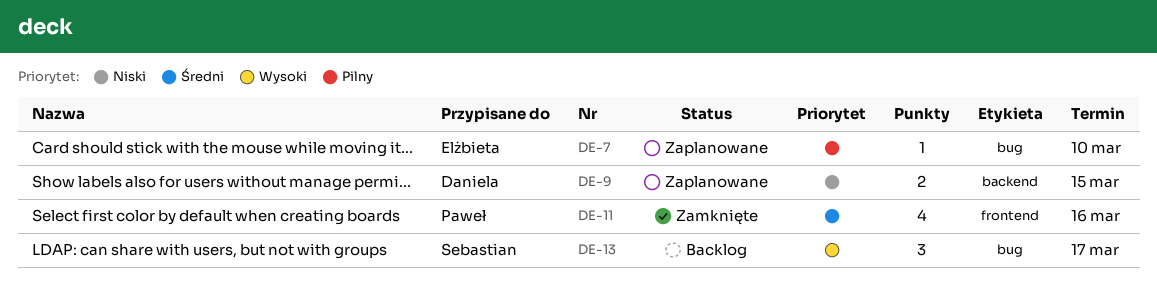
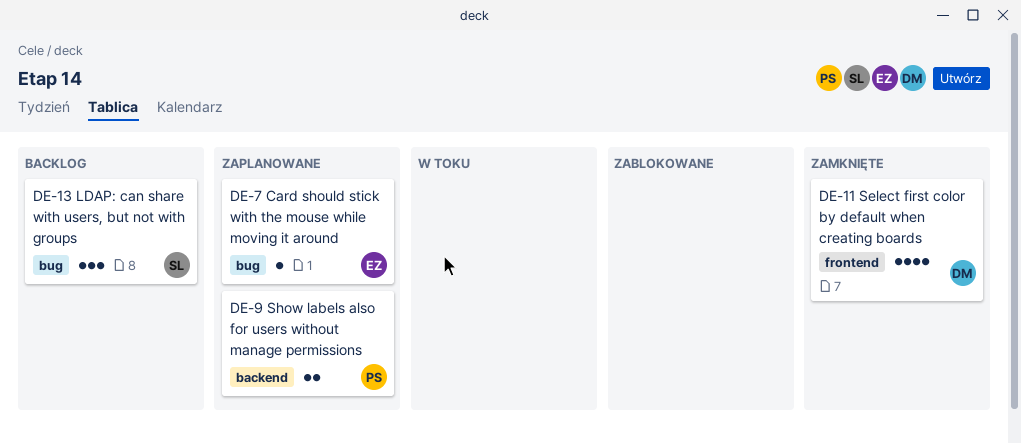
DE-9, owner: Daniela -> Paweł
DE-11, owner: Paweł -> Daniela

